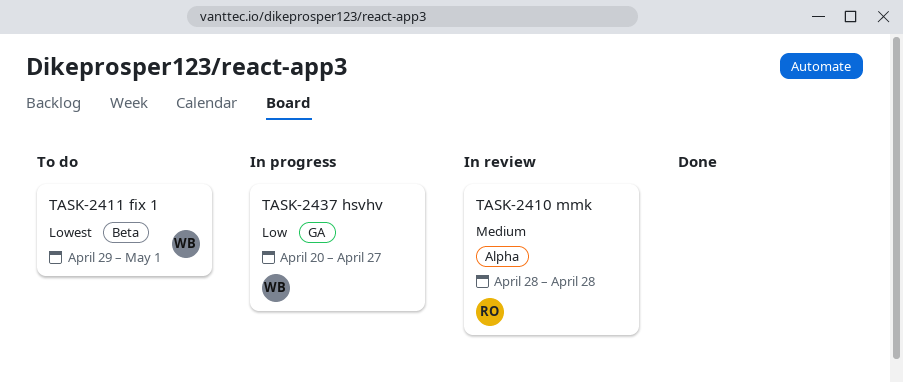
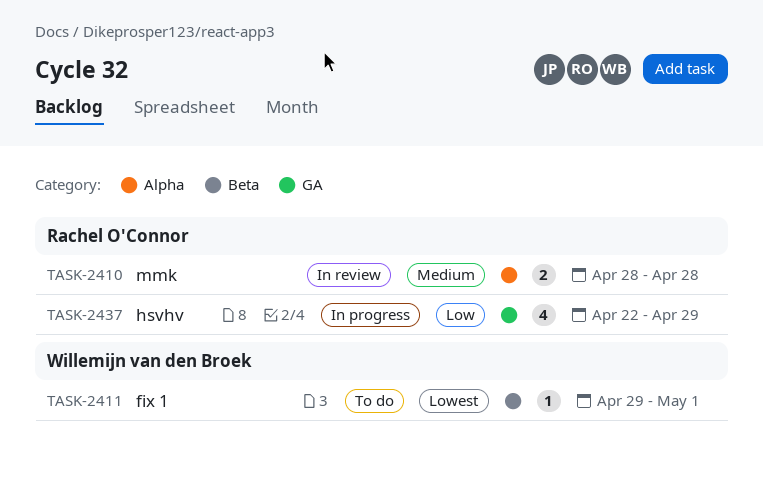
TASK-2437, owner: Willemijn van den Broek -> Rachel O'Connor
TASK-2437, start: Apr 20 -> Apr 22
TASK-2437, due: Apr 27 -> Apr 29

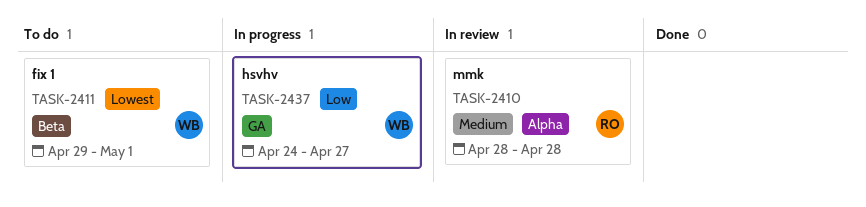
TASK-2437, owner: Rachel O'Connor -> Willemijn van den Broek
TASK-2437, start: Apr 22 -> Apr 24
TASK-2437, due: Apr 29 -> Apr 27

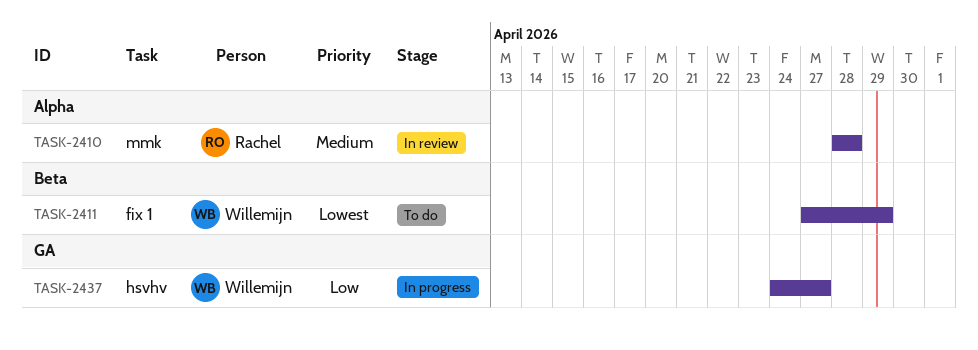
TASK-2411, start: Apr 29 -> Apr 27
TASK-2411, due: May 1 -> Apr 29

